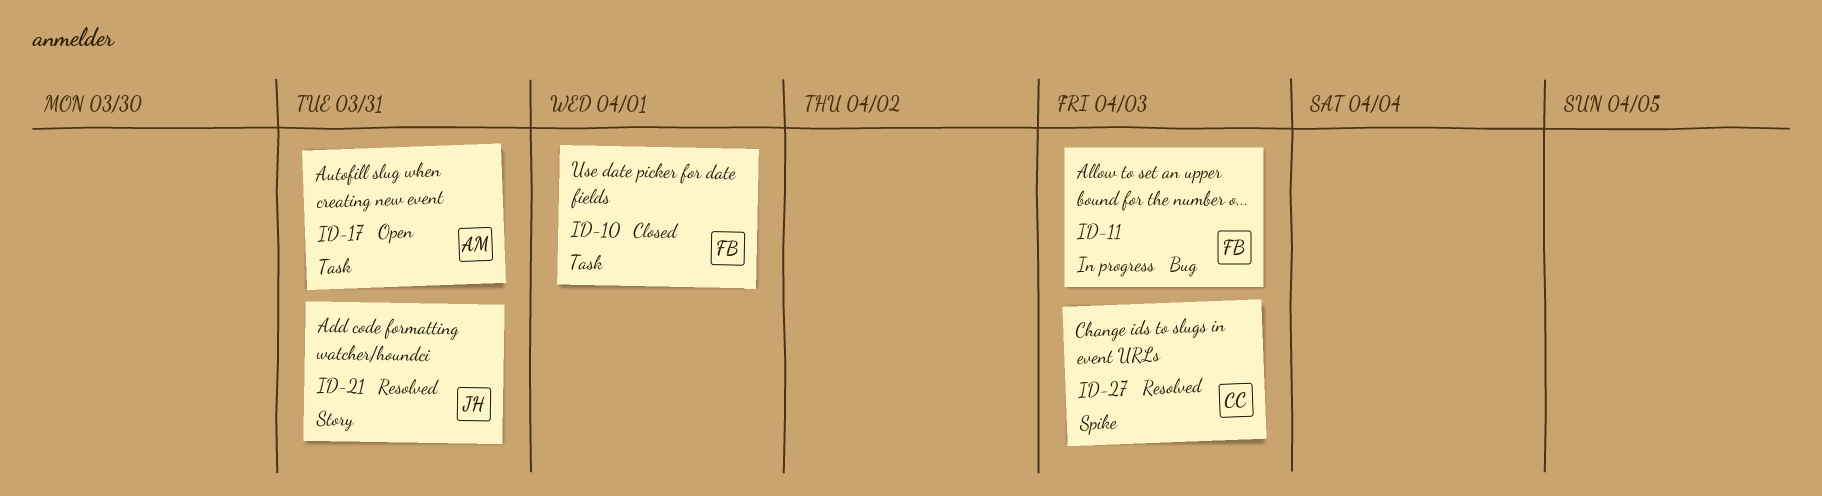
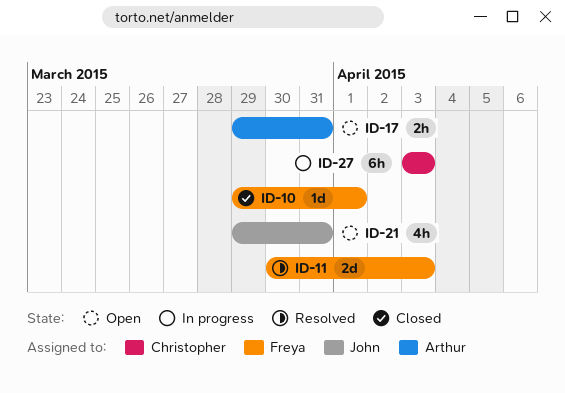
ID-11, status: In progress -> Resolved
ID-21, status: Resolved -> Open
ID-27, status: Resolved -> In progress

